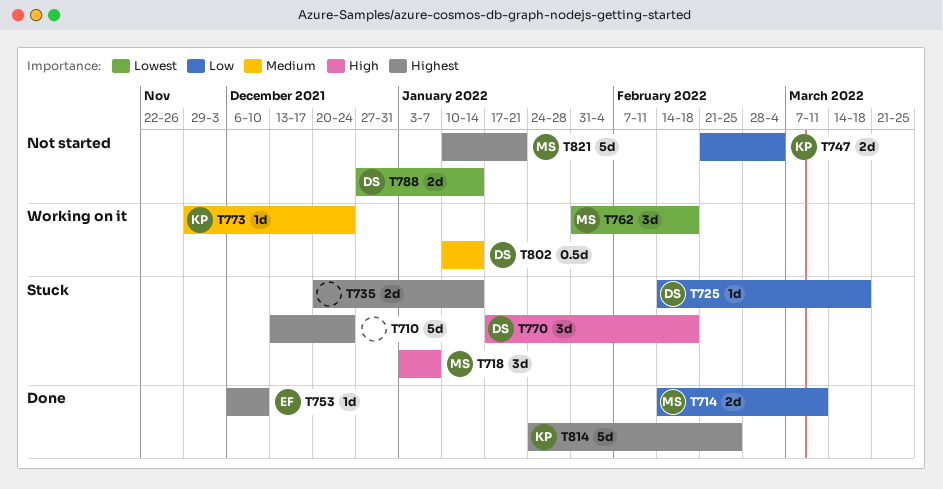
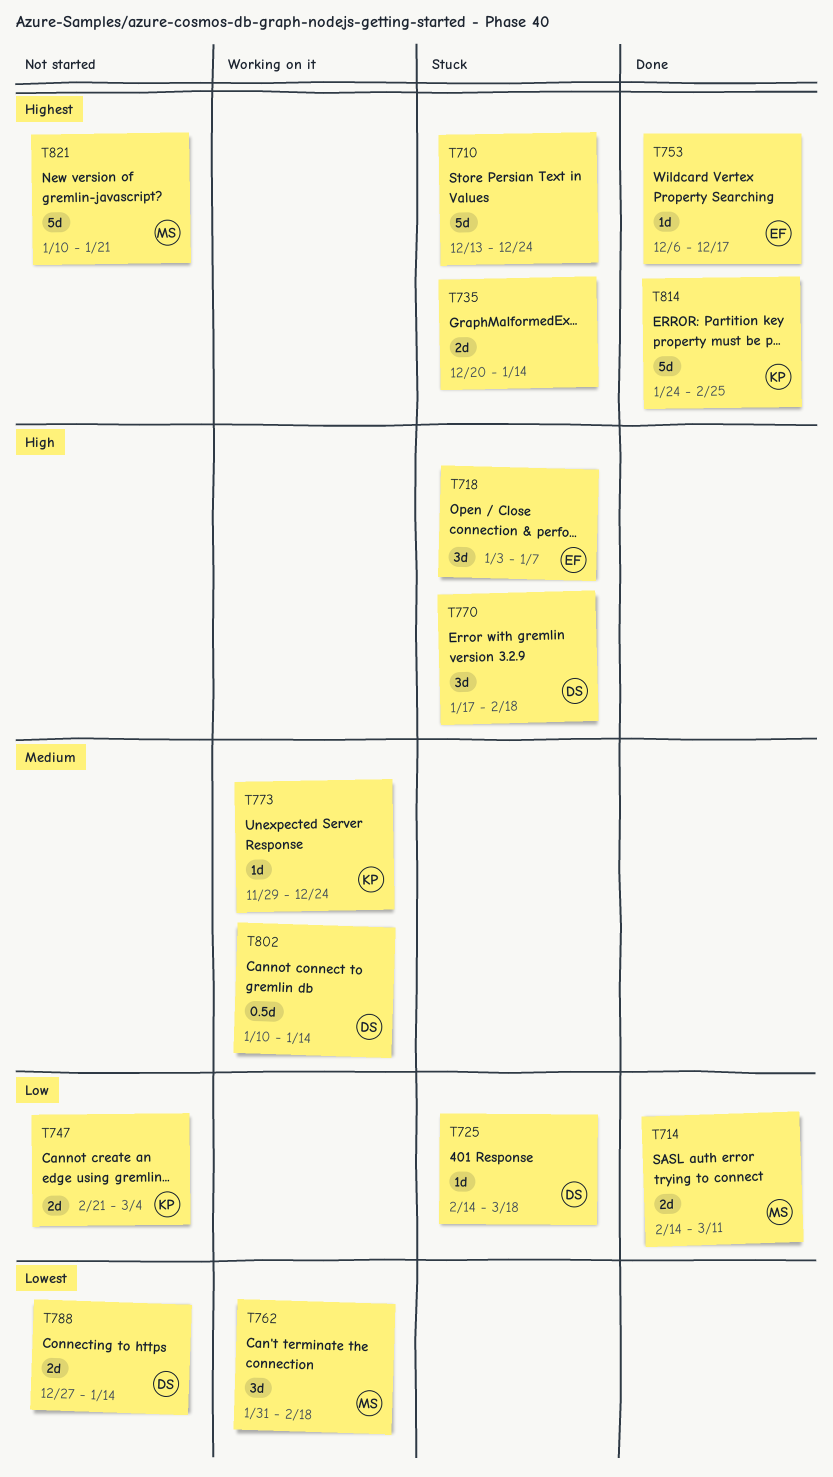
T718, owner: MS -> EF
T753, due: Dec 10 -> Dec 17

